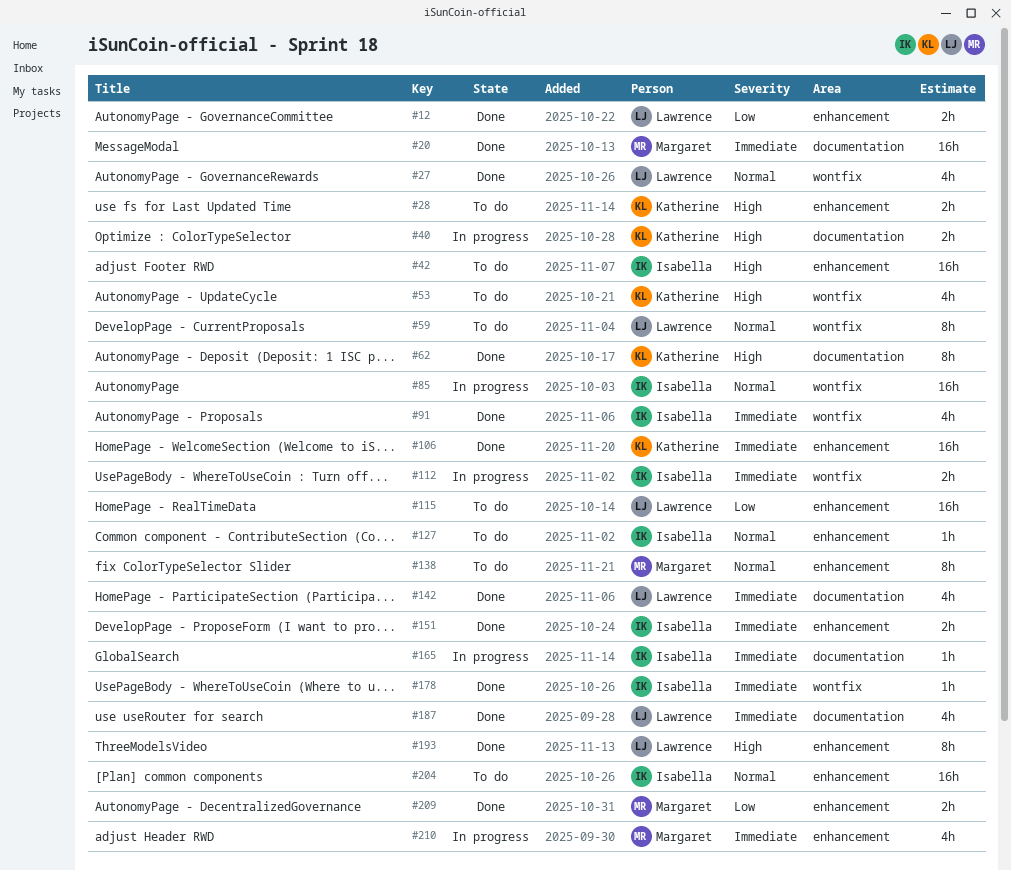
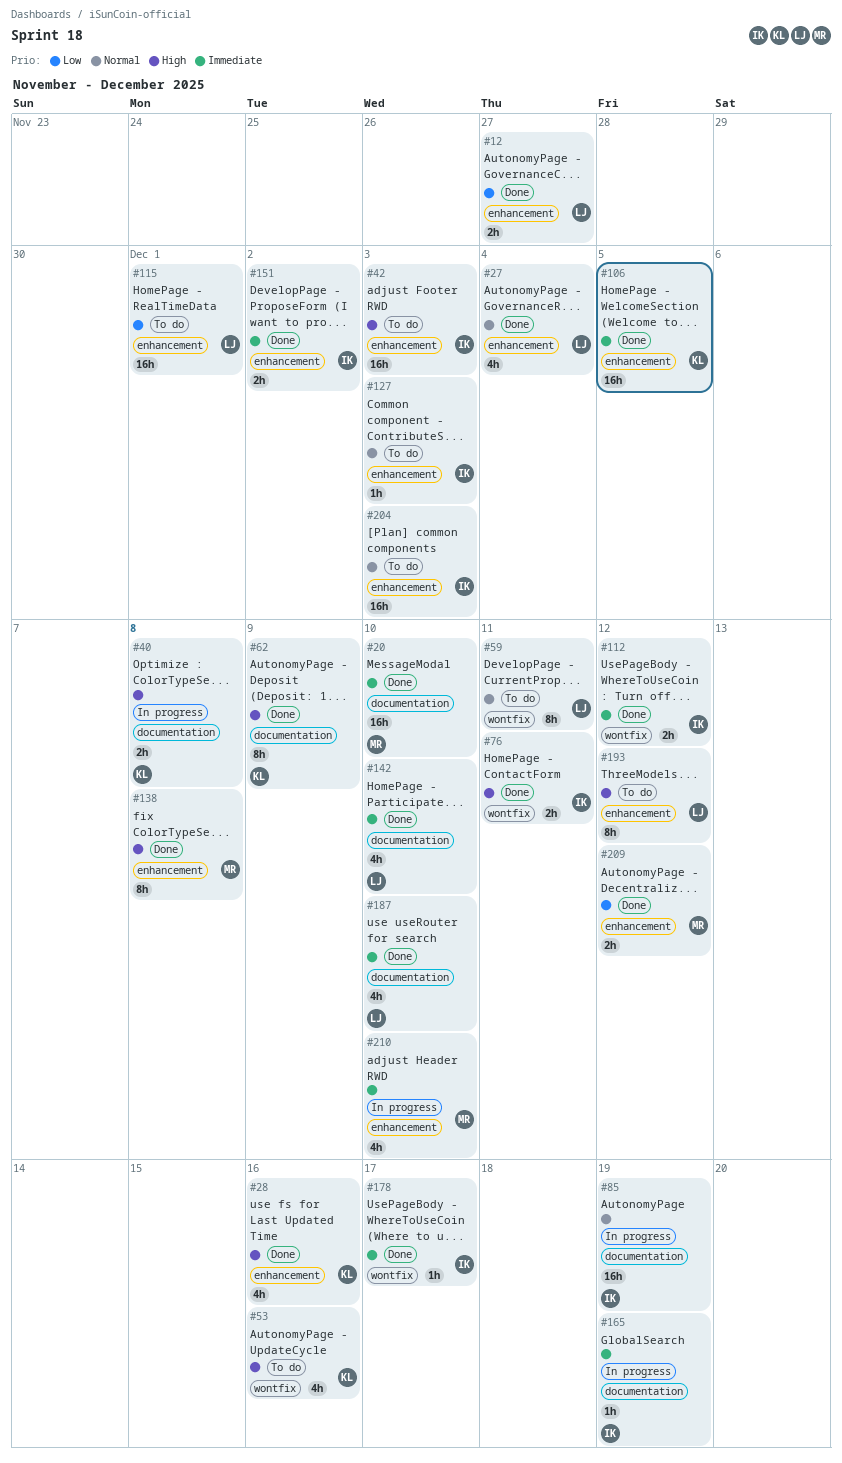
#27, label: wontfix -> enhancement
#28, status: To do -> Done
#28, estimate: 2h -> 4h
#76: none -> present
#85, label: wontfix -> documentation
#91: present -> none
#112, status: In progress -> Done
#138, status: To do -> Done
#138, priority: Normal -> High
#193, status: Done -> To do

